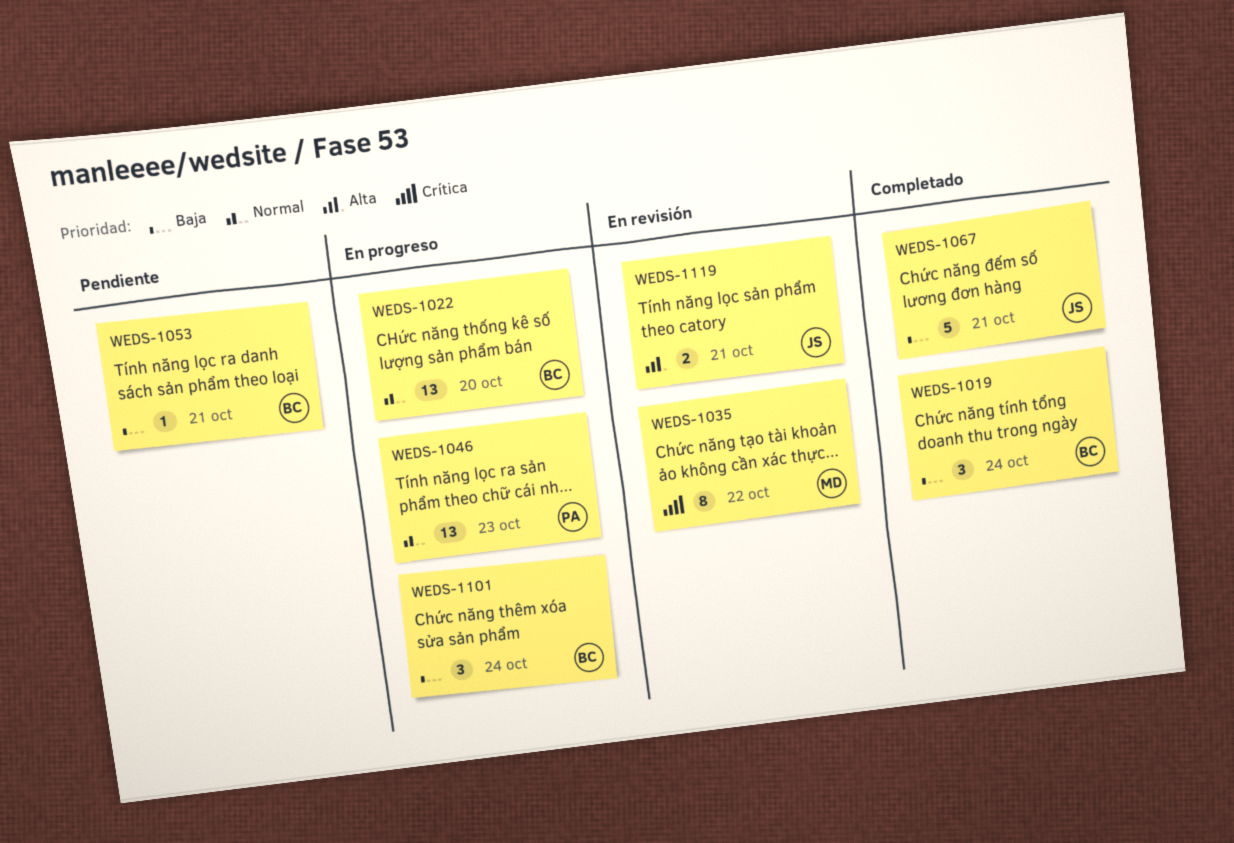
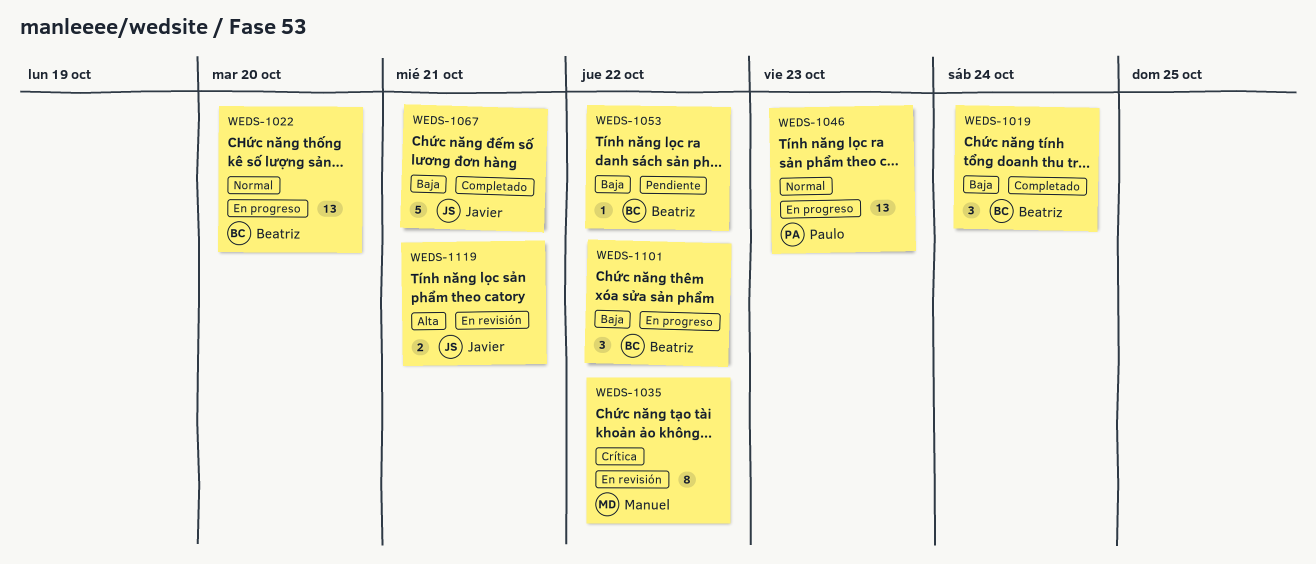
WEDS-1053, due: Oct 21 -> Oct 22
WEDS-1101, due: Oct 24 -> Oct 22

